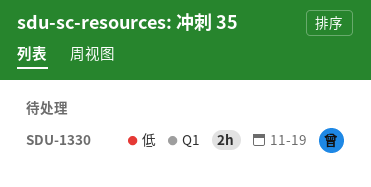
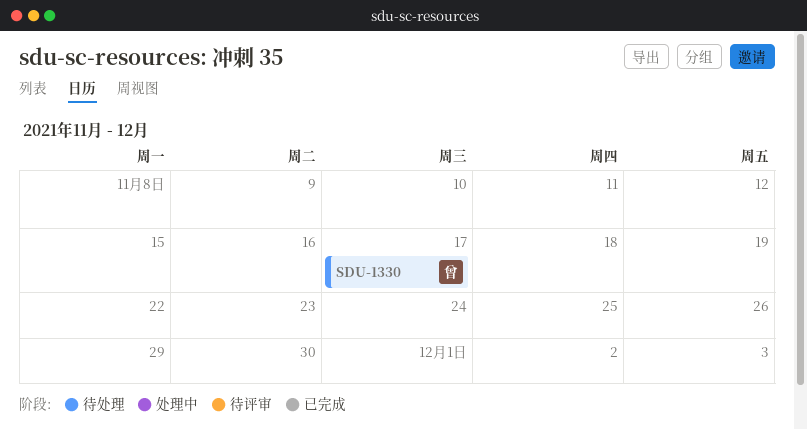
SDU-1330, due: Nov 19 -> Nov 17

